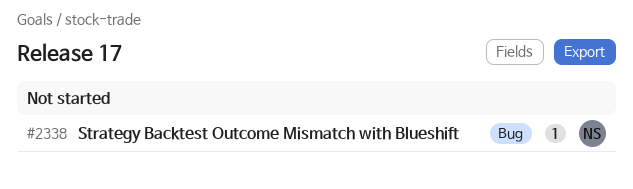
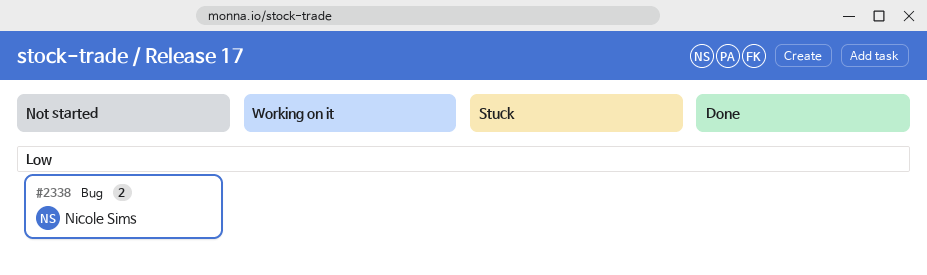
#2338, estimate: 1 -> 2

